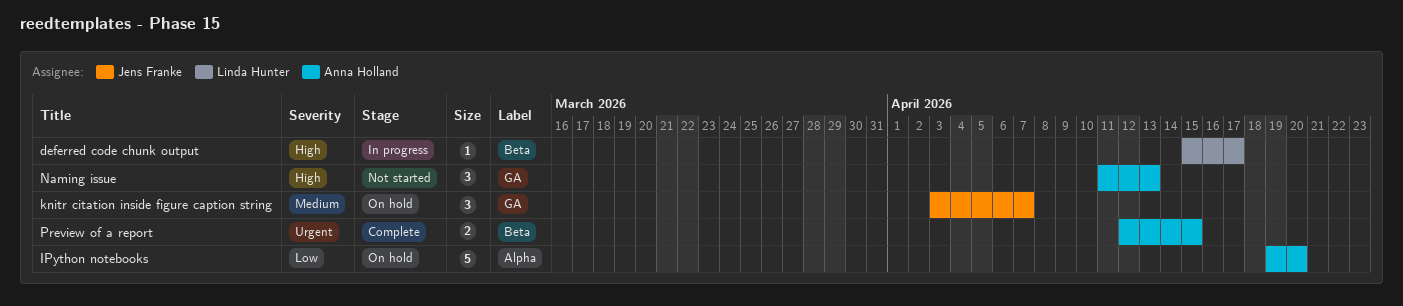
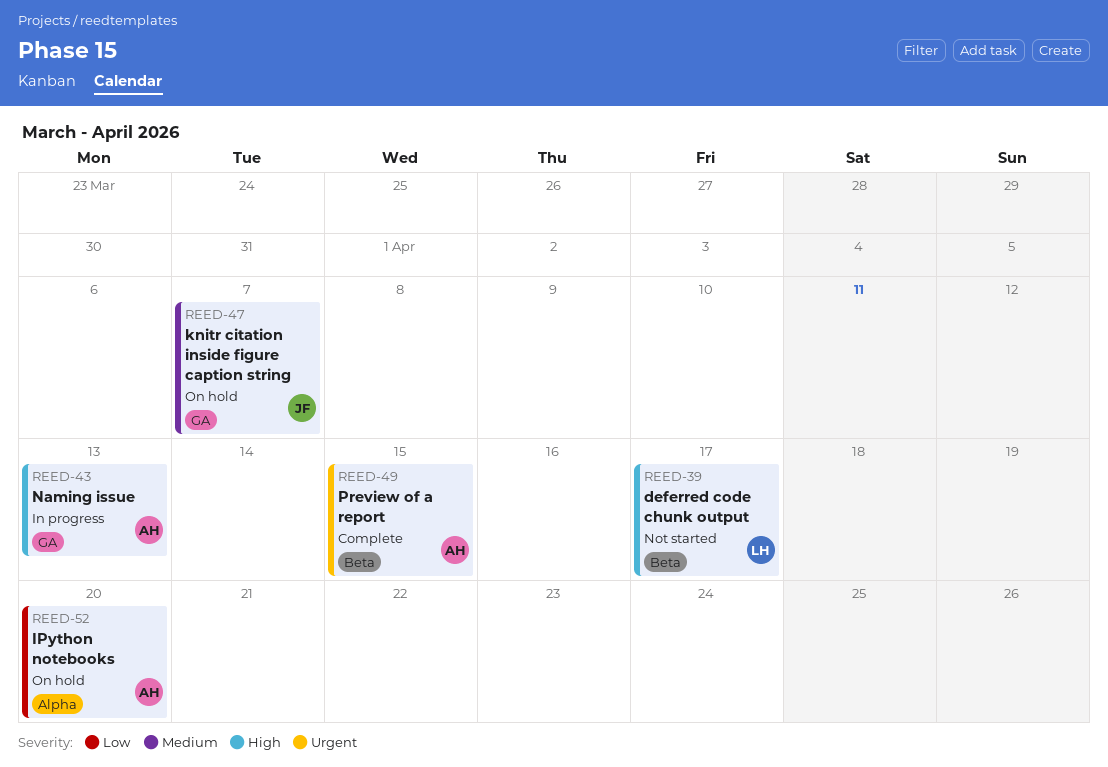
deferred code chunk output, status: In progress -> Not started
Naming issue, status: Not started -> In progress

